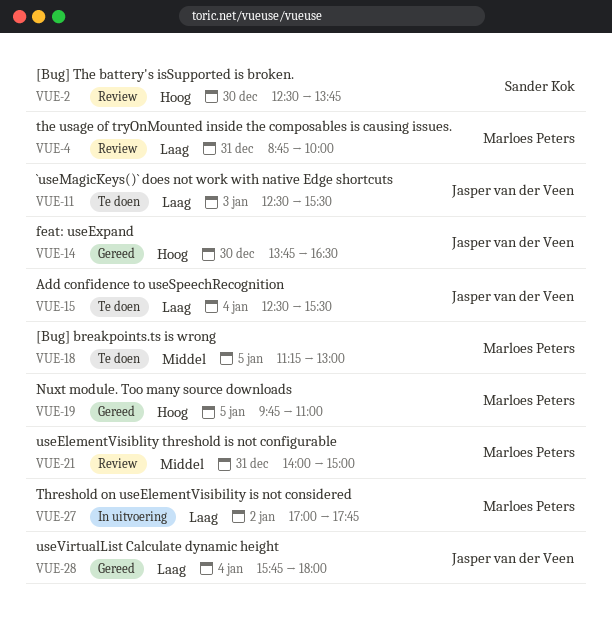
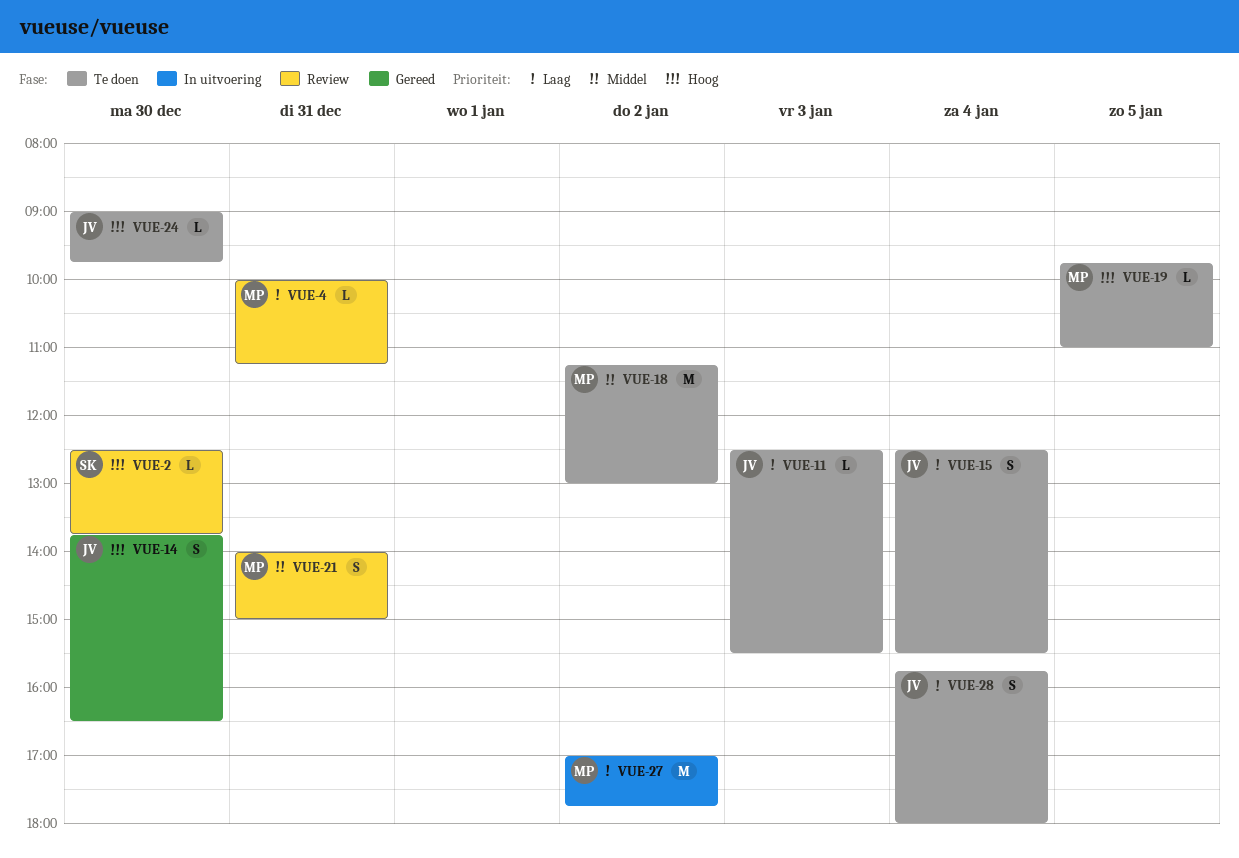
VUE-4, begins: 08:45 -> 10:00
VUE-4, ends: 10:00 -> 11:15
VUE-18, day: Jan 5 -> Jan 2
VUE-19, status: Gereed -> Te doen
VUE-24: none -> present
VUE-28, status: Gereed -> Te doen

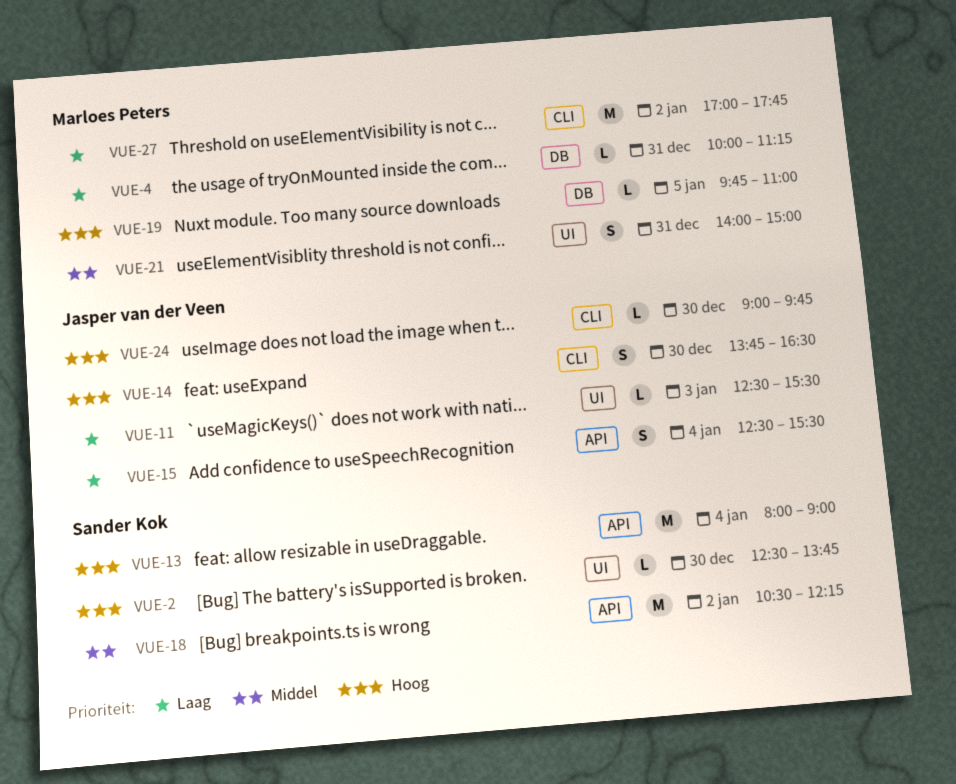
VUE-13: none -> present
VUE-18, owner: Marloes Peters -> Sander Kok
VUE-18, begins: 11:15 -> 10:30
VUE-18, ends: 13:00 -> 12:15
VUE-28: present -> none

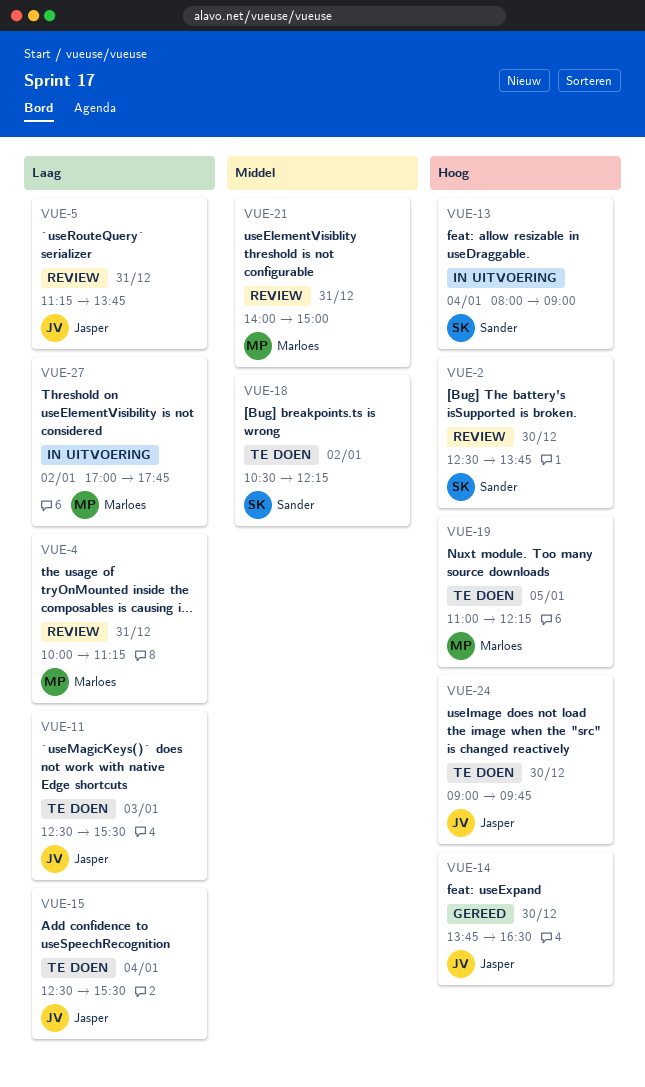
VUE-5: none -> present
VUE-19, begins: 09:45 -> 11:00
VUE-19, ends: 11:00 -> 12:15

